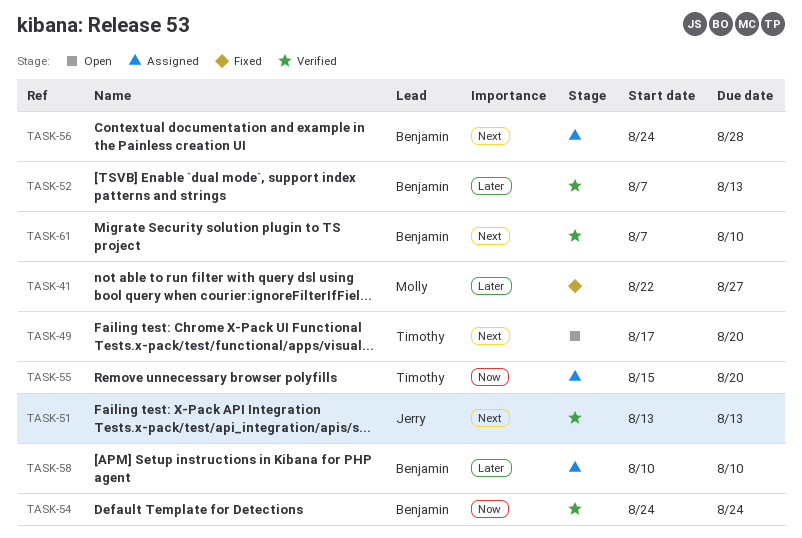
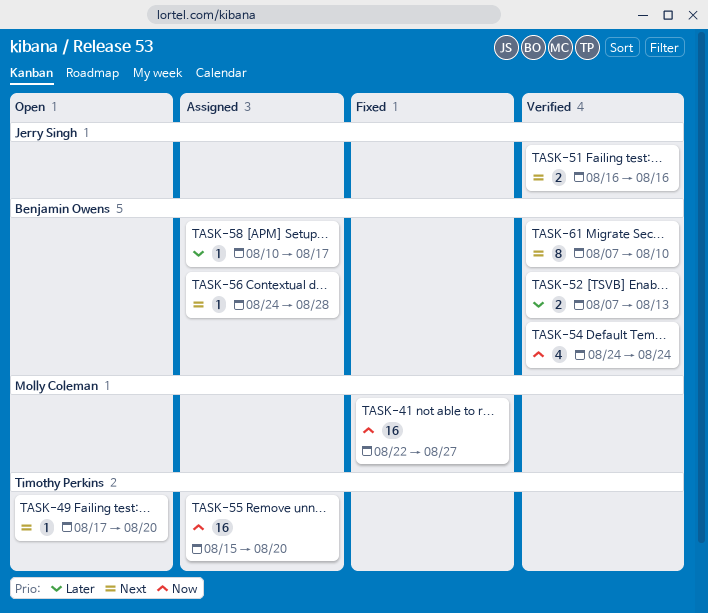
TASK-41, priority: Later -> Now
TASK-51, start: Aug 13 -> Aug 16
TASK-51, due: Aug 13 -> Aug 16
TASK-58, due: Aug 10 -> Aug 17

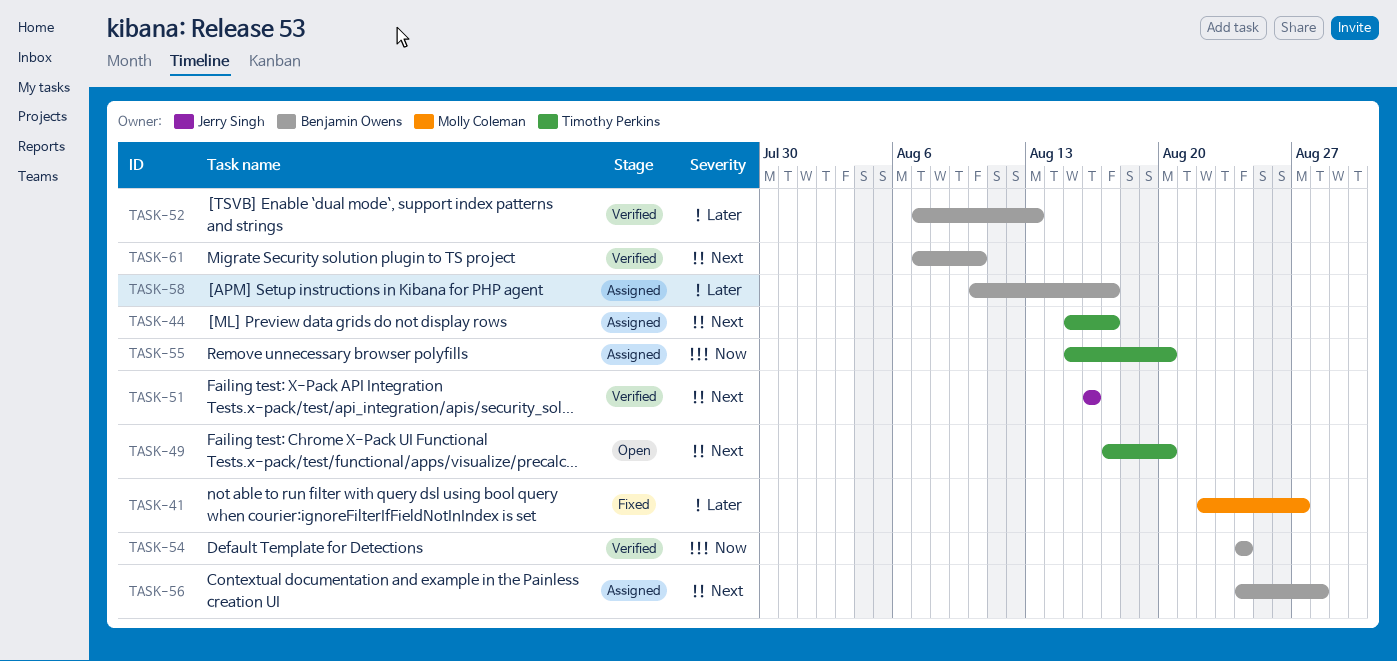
TASK-41, priority: Now -> Later
TASK-44: none -> present

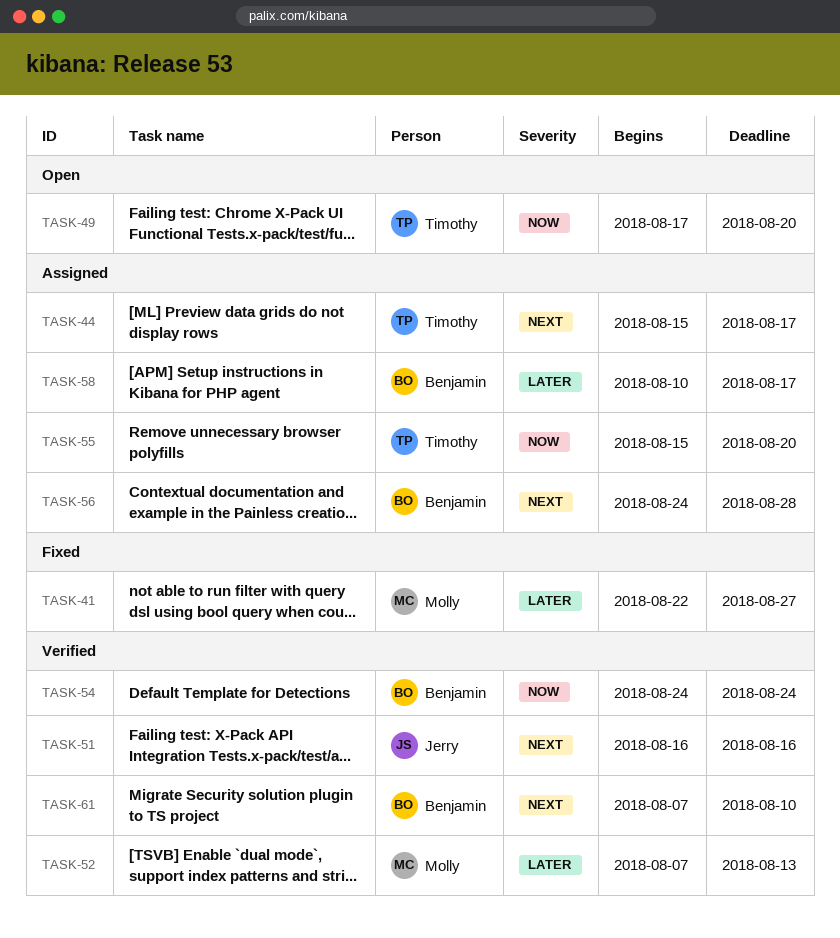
TASK-49, priority: Next -> Now
TASK-52, owner: Benjamin Owens -> Molly Coleman

